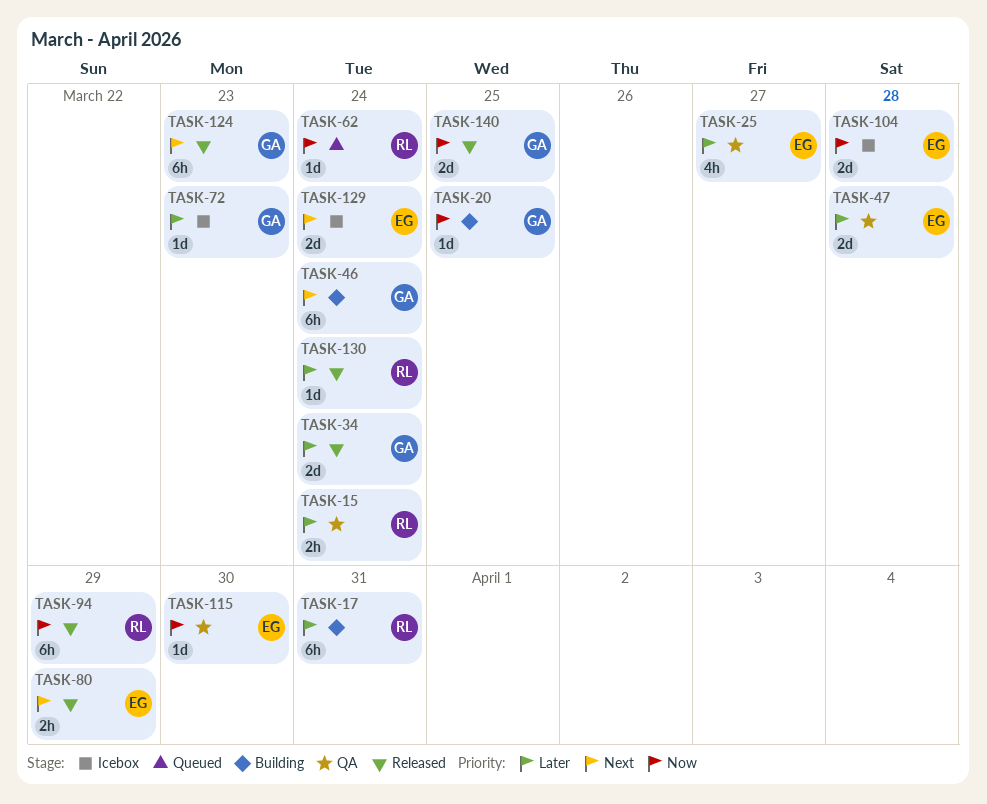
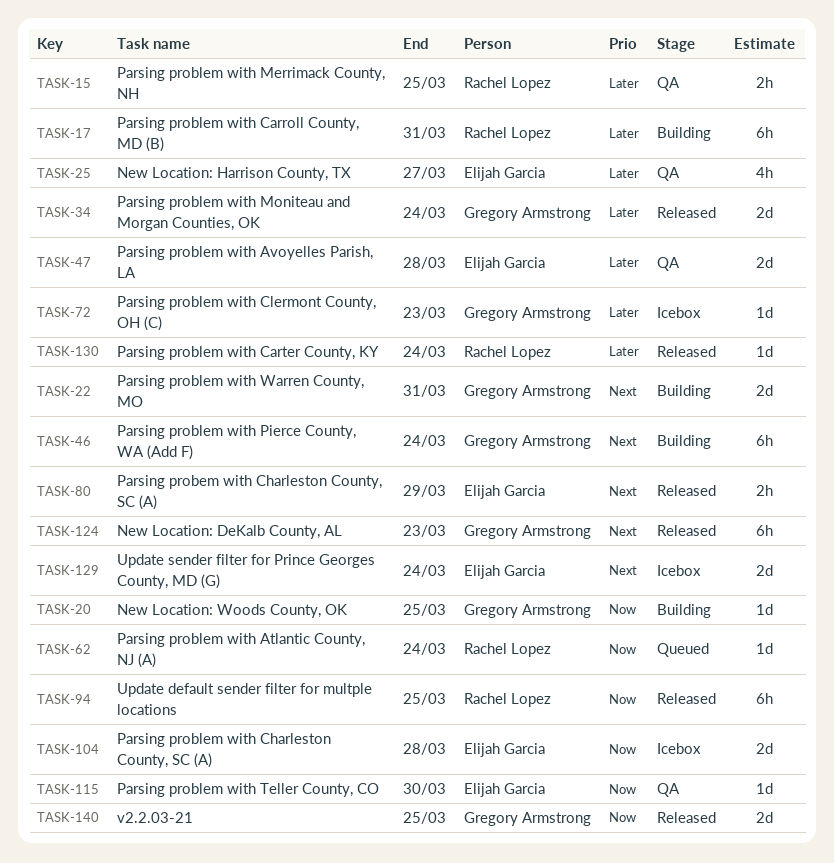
TASK-15, due: Mar 24 -> Mar 25
TASK-22: none -> present
TASK-94, due: Mar 29 -> Mar 25

